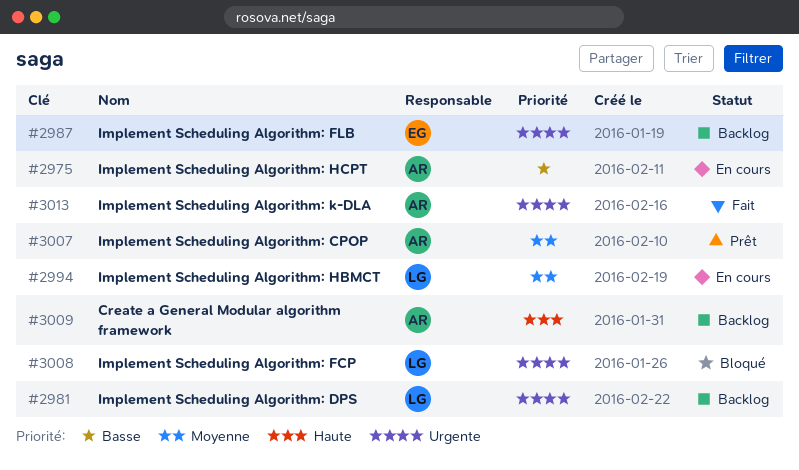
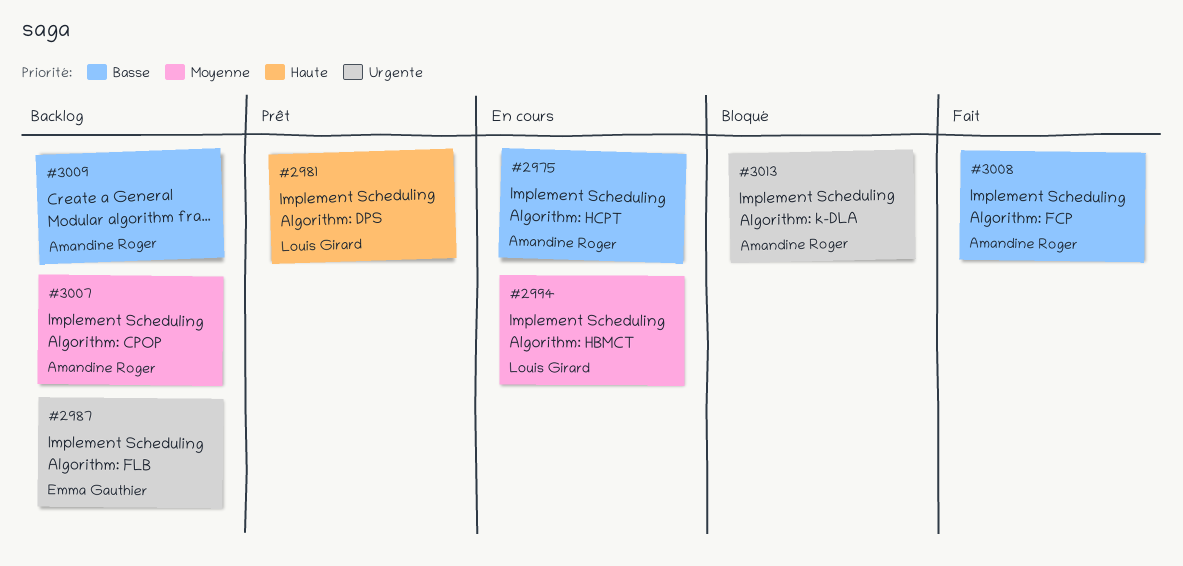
#2981, status: Backlog -> Prêt
#2981, priority: Urgente -> Haute
#3007, status: Prêt -> Backlog
#3008, status: Bloqué -> Fait
#3008, owner: Louis Girard -> Amandine Roger
#3008, priority: Urgente -> Basse
#3009, priority: Haute -> Basse
#3013, status: Fait -> Bloqué

